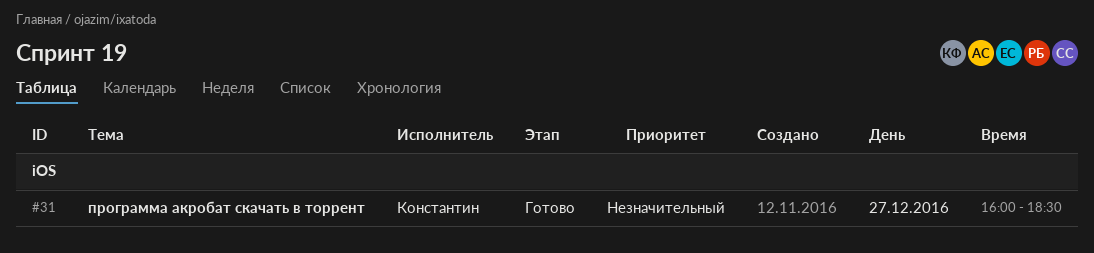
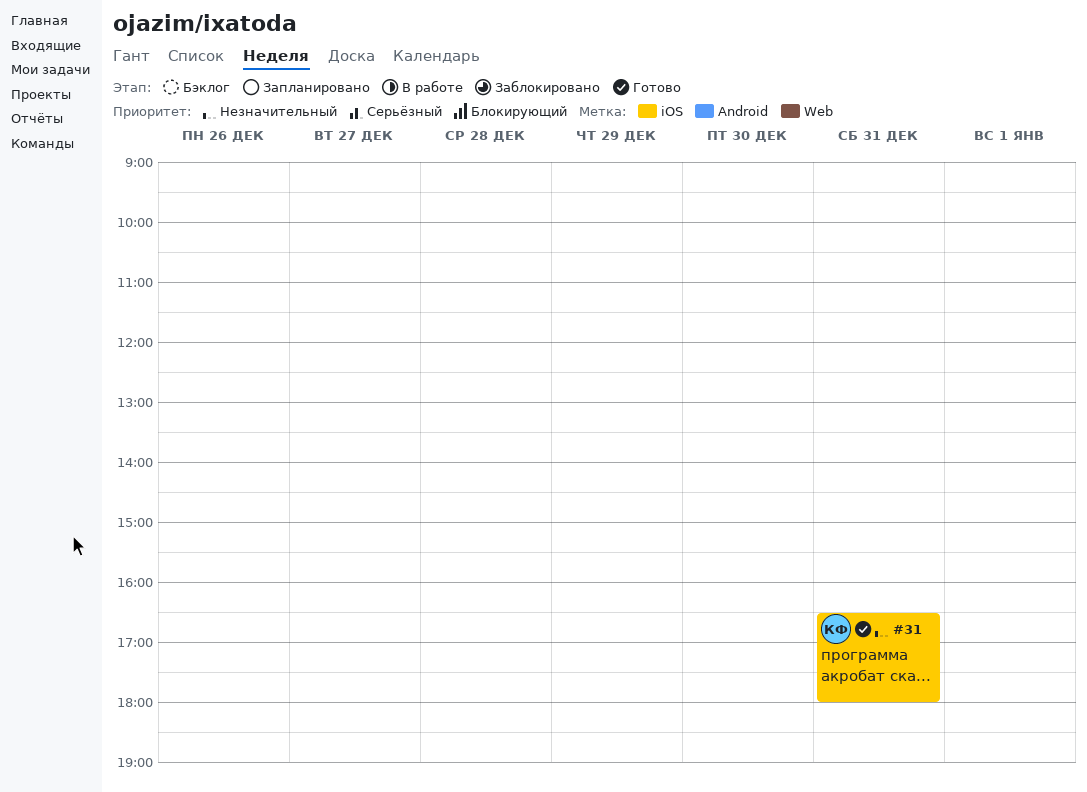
#31, day: Dec 27 -> Dec 31
#31, begins: 16:00 -> 16:30
#31, ends: 18:30 -> 18:00

